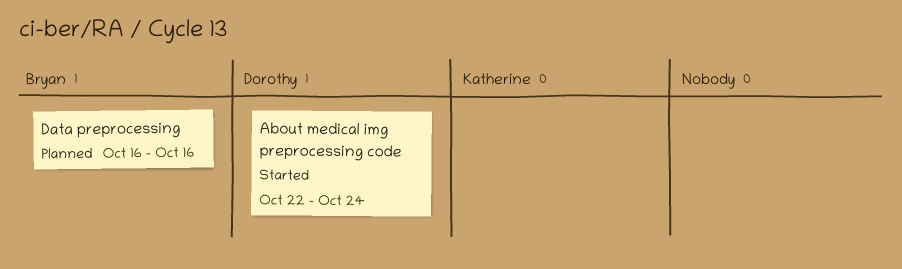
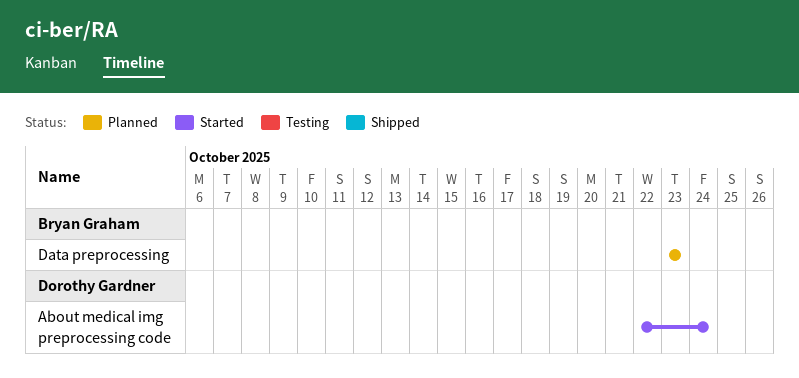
Data preprocessing, start: Oct 16 -> Oct 23
Data preprocessing, due: Oct 16 -> Oct 23

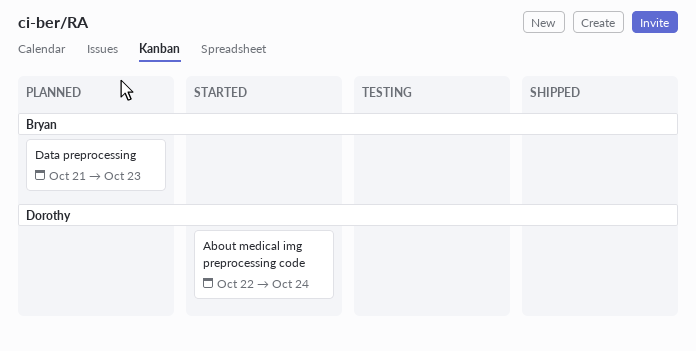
Data preprocessing, start: Oct 23 -> Oct 21

